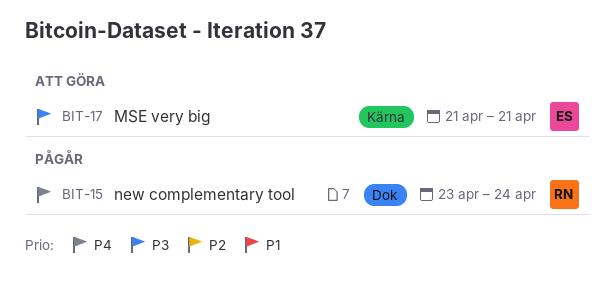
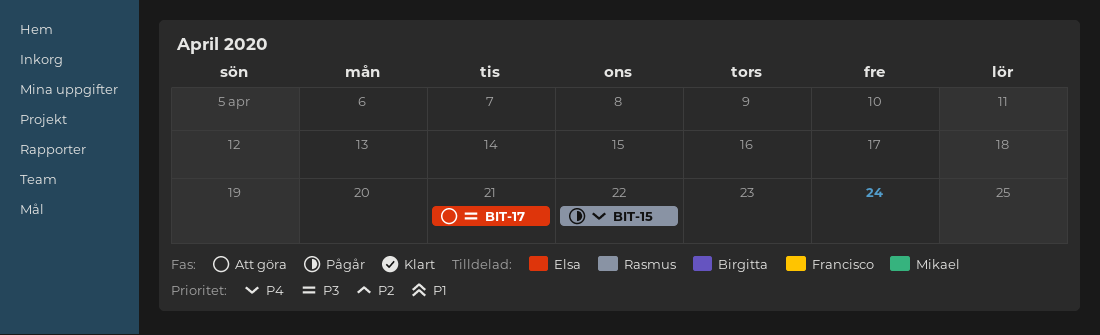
BIT-15, start: Apr 23 -> Apr 22
BIT-15, due: Apr 24 -> Apr 22

